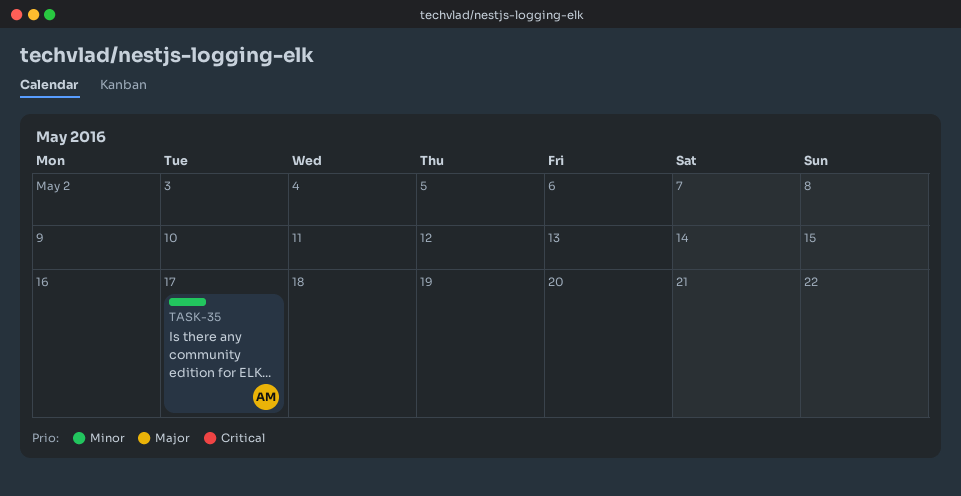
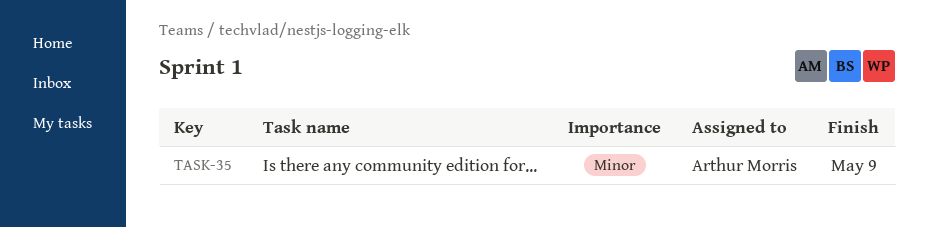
TASK-35, due: May 17 -> May 9

